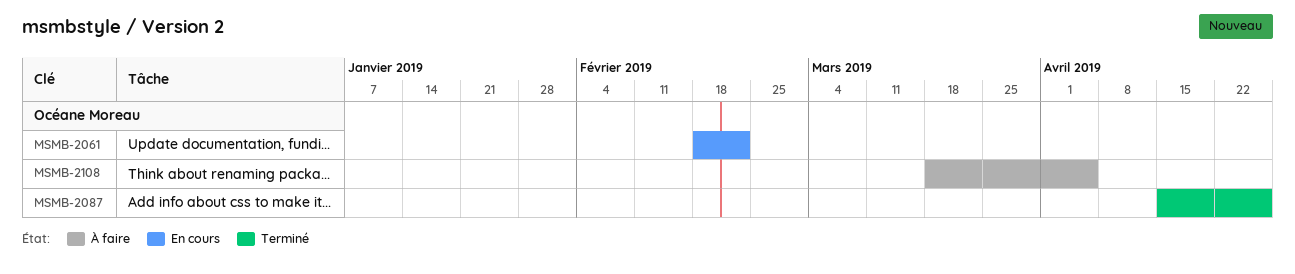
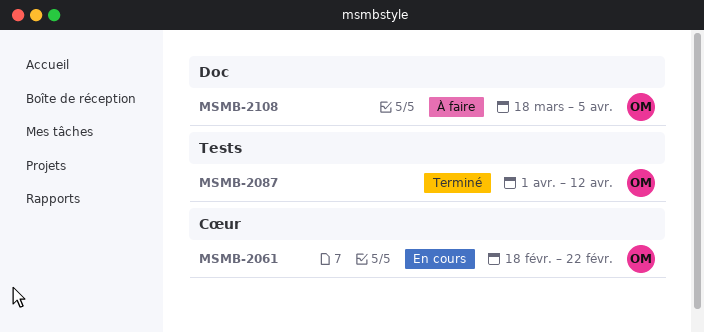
MSMB-2087, start: Apr 15 -> Apr 1
MSMB-2087, due: Apr 26 -> Apr 12

